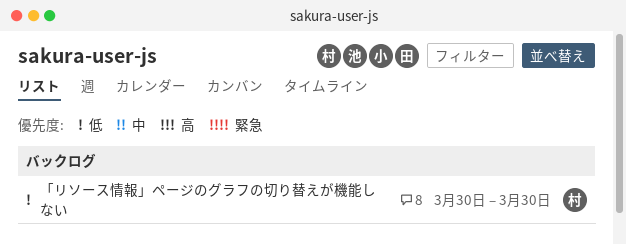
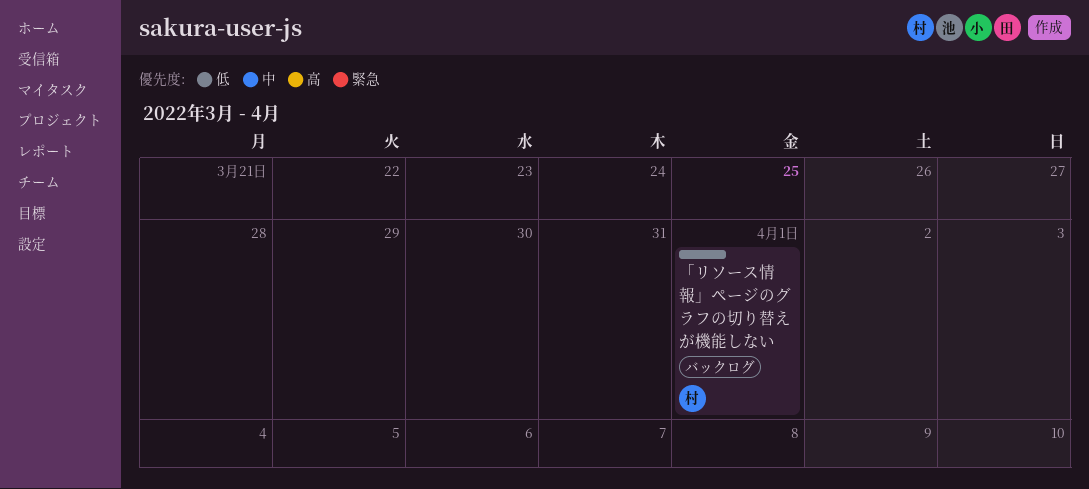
「リソース情報」ページのグラフの切り替えが機能しない, due: Mar 30 -> Apr 1

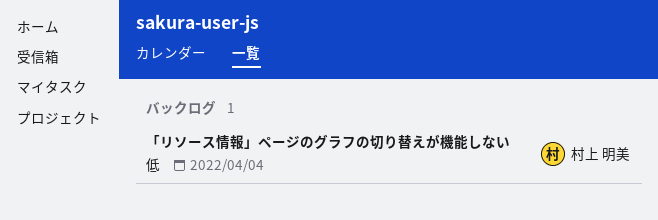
「リソース情報」ページのグラフの切り替えが機能しない, due: Apr 1 -> Apr 4

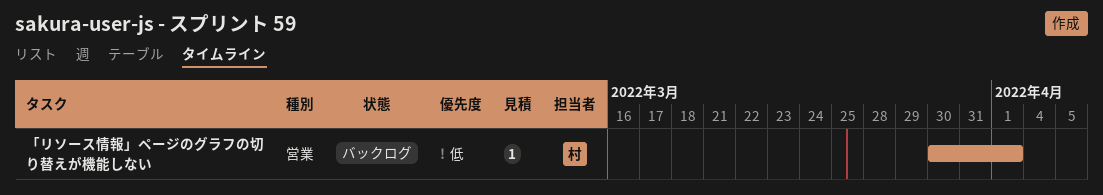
「リソース情報」ページのグラフの切り替えが機能しない, due: Apr 4 -> Apr 1

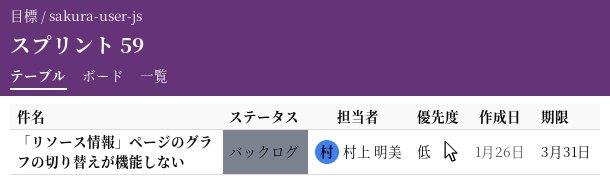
「リソース情報」ページのグラフの切り替えが機能しない, due: Apr 1 -> Mar 31

